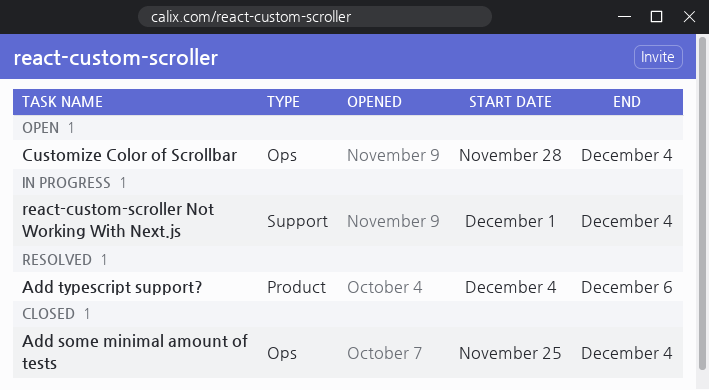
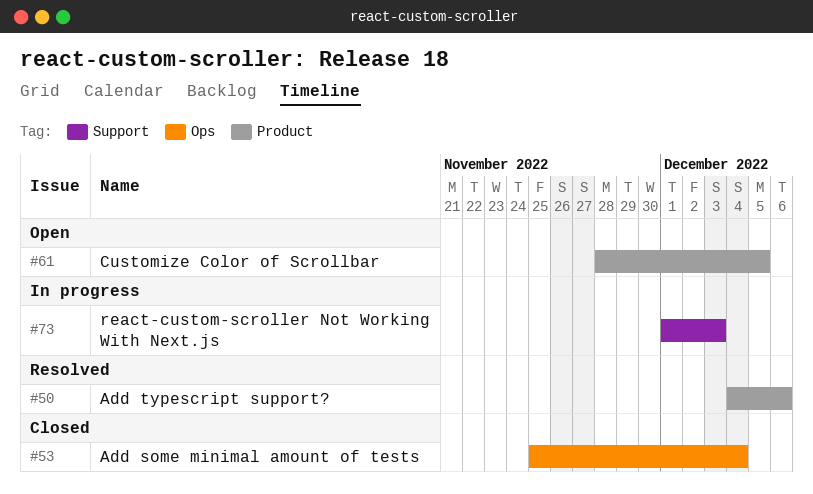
Customize Color of Scrollbar, label: Ops -> Product
Customize Color of Scrollbar, due: Dec 4 -> Dec 5
react-custom-scroller Not Working With Next.js, due: Dec 4 -> Dec 3

